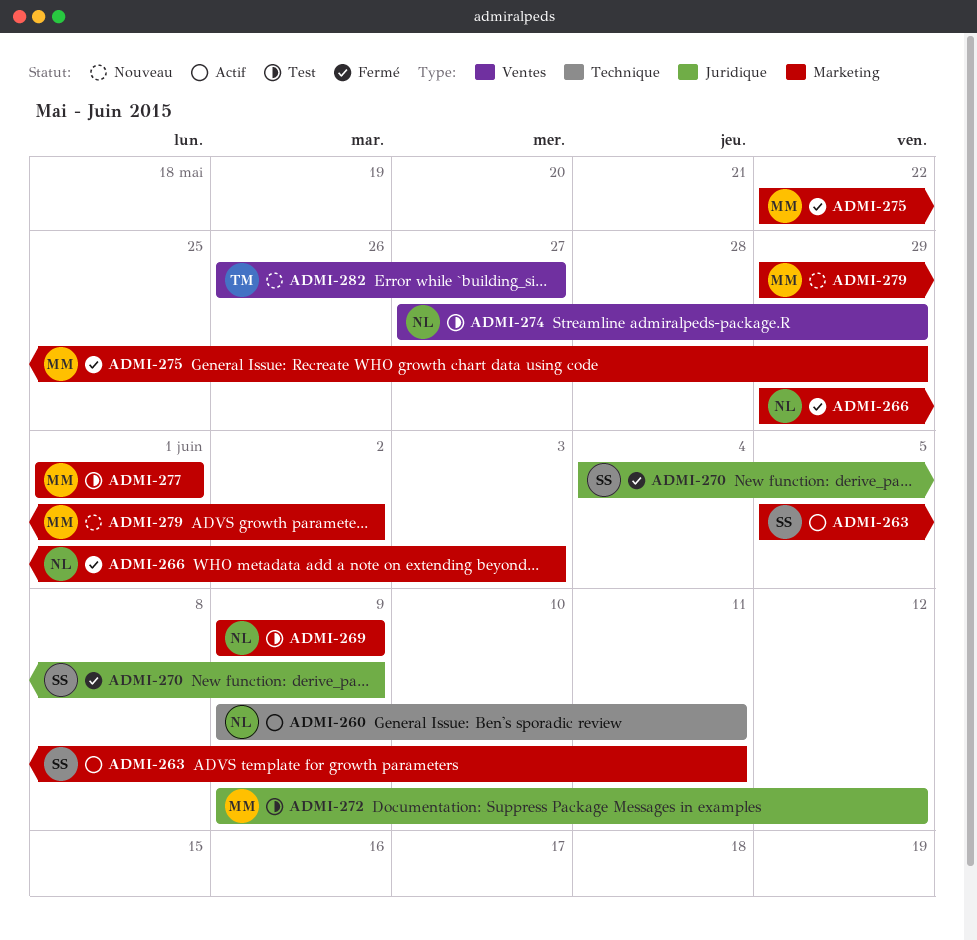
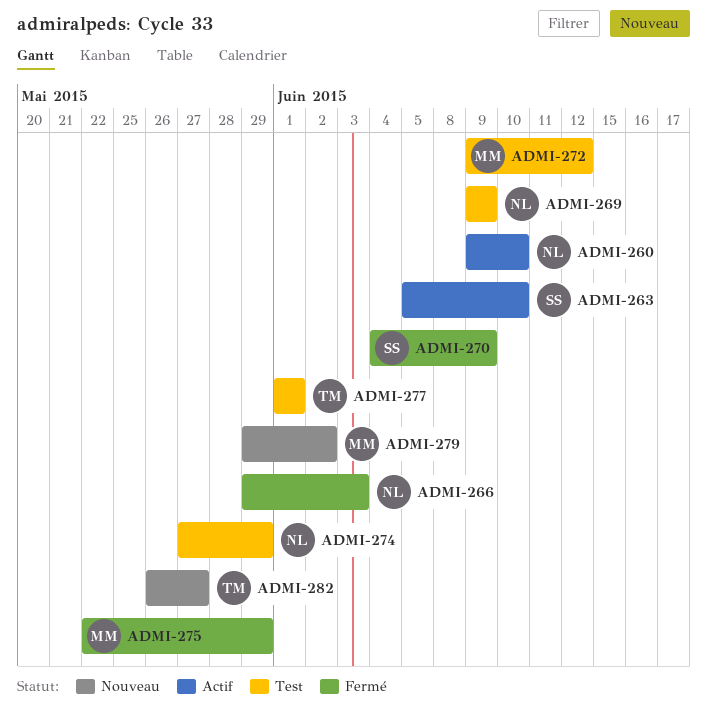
ADMI-260, due: Jun 11 -> Jun 10
ADMI-263, due: Jun 11 -> Jun 10
ADMI-277, owner: MM -> TM

